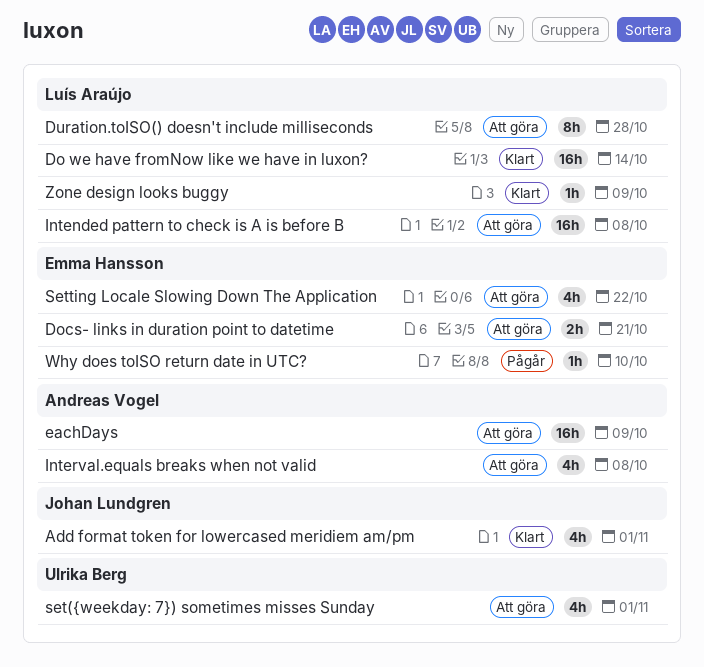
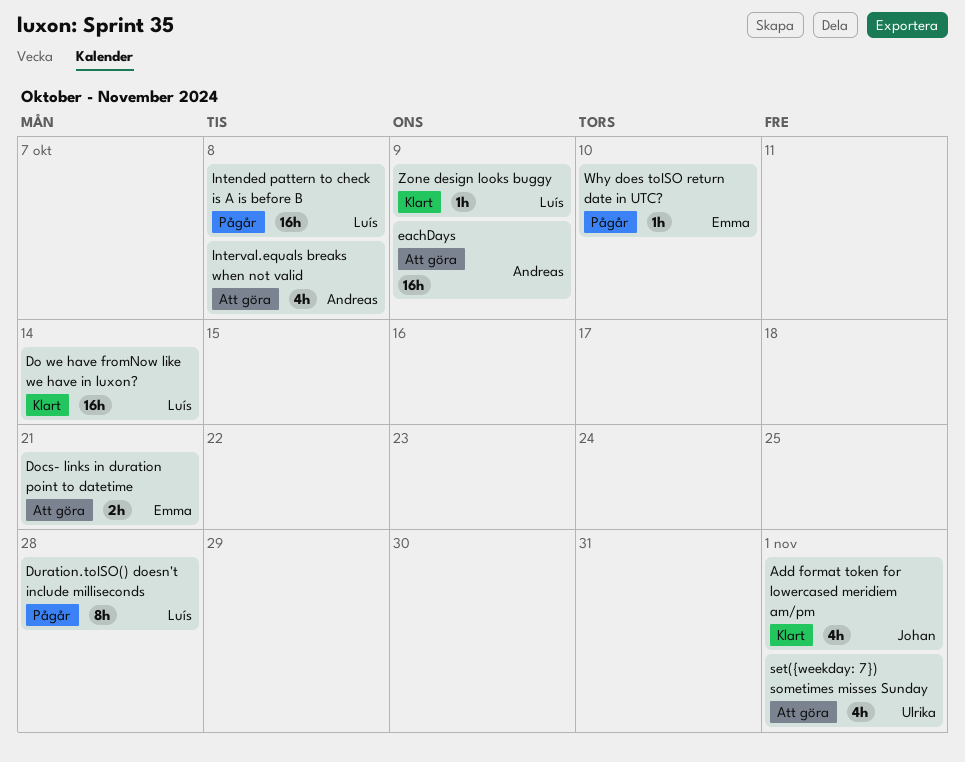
Duration.toISO() doesn't include milliseconds, status: Att göra -> Pågår
Intended pattern to check is A is before B, status: Att göra -> Pågår
Setting Locale Slowing Down The Application: present -> none

